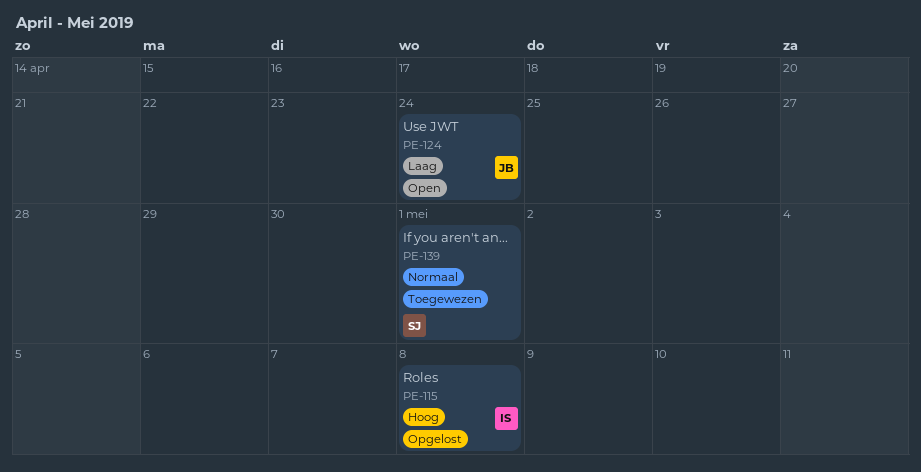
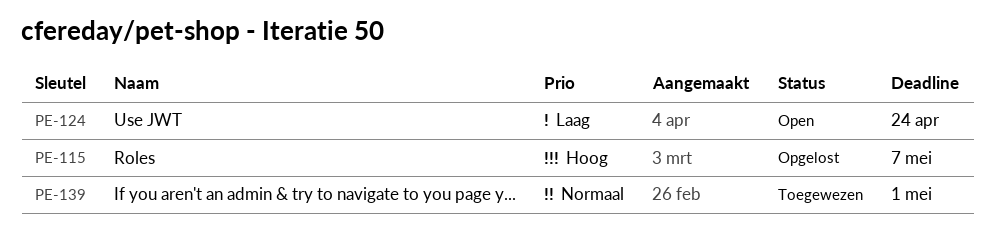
PE-115, due: May 8 -> May 7

